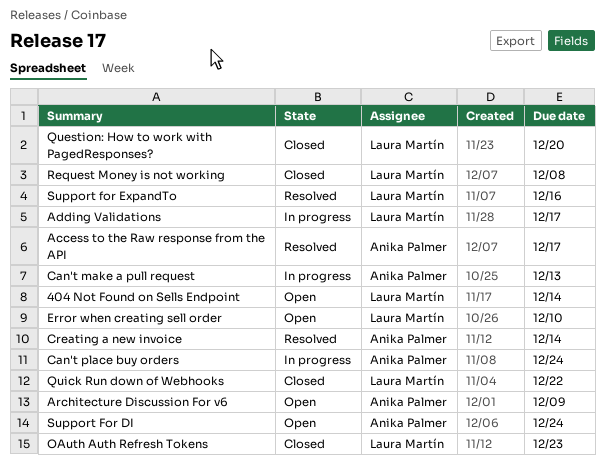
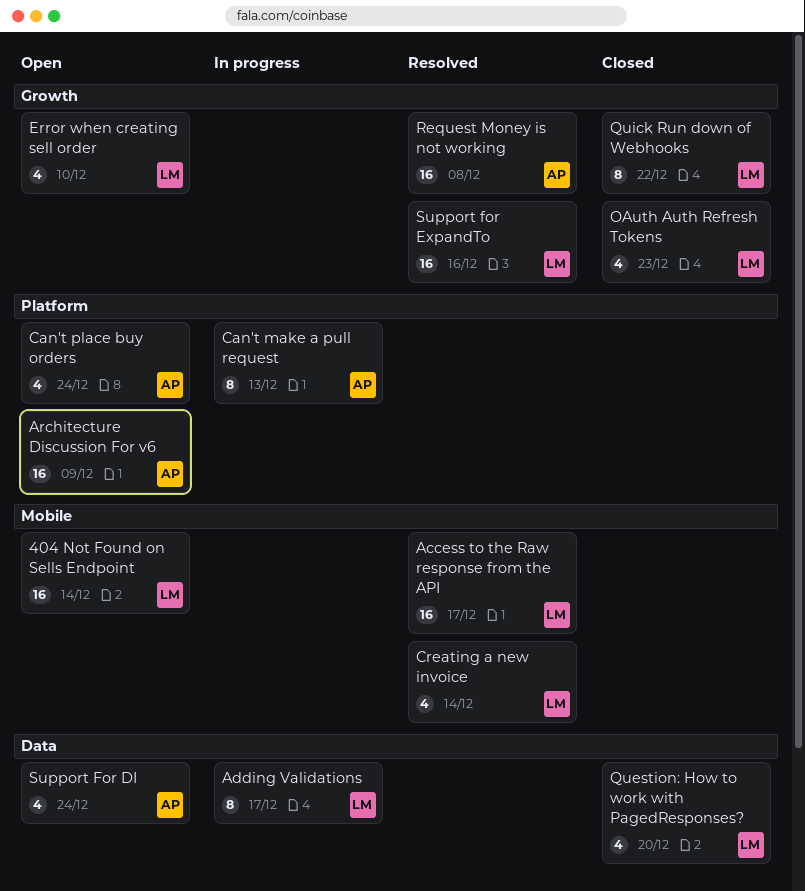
Access to the Raw response from the API, owner: Anika Palmer -> Laura Martín
Can't place buy orders, status: In progress -> Open
Creating a new invoice, owner: Anika Palmer -> Laura Martín
Request Money is not working, status: Closed -> Resolved
Request Money is not working, owner: Laura Martín -> Anika Palmer

